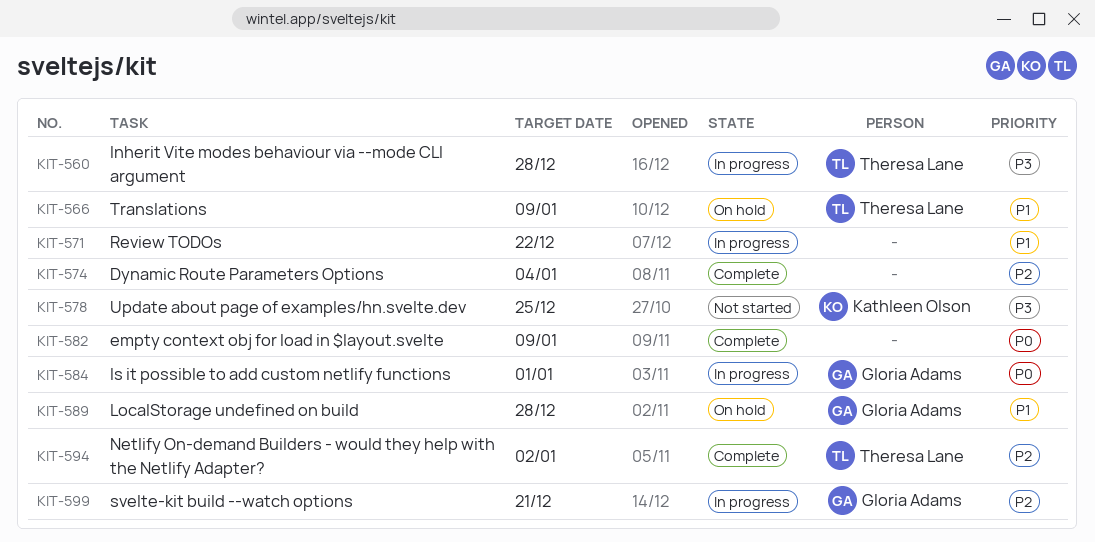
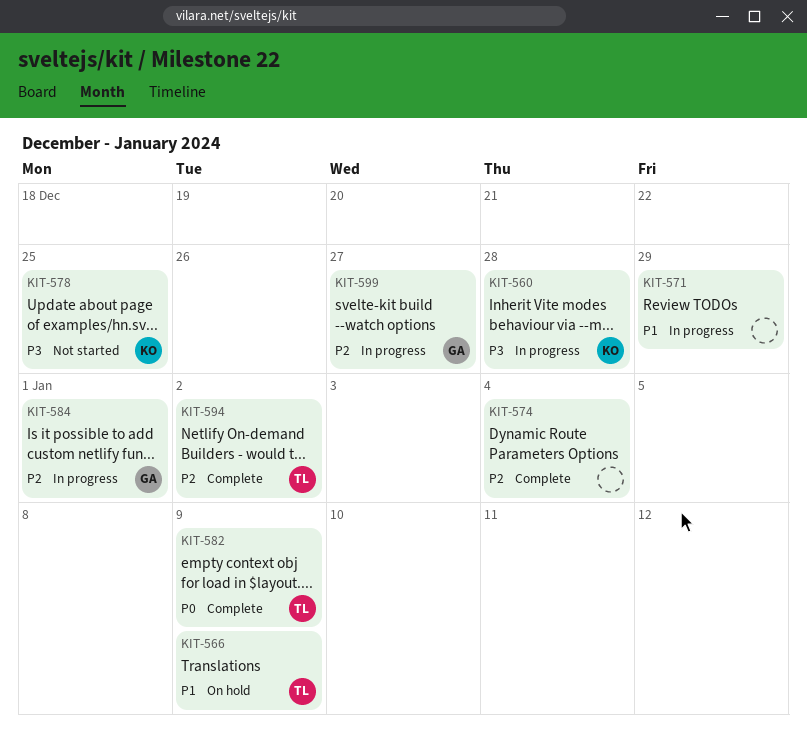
KIT-560, owner: Theresa Lane -> Kathleen Olson
KIT-571, due: Dec 22 -> Dec 29
KIT-582, owner: none -> Theresa Lane
KIT-584, priority: P0 -> P2
KIT-589: present -> none
KIT-599, due: Dec 21 -> Dec 27

